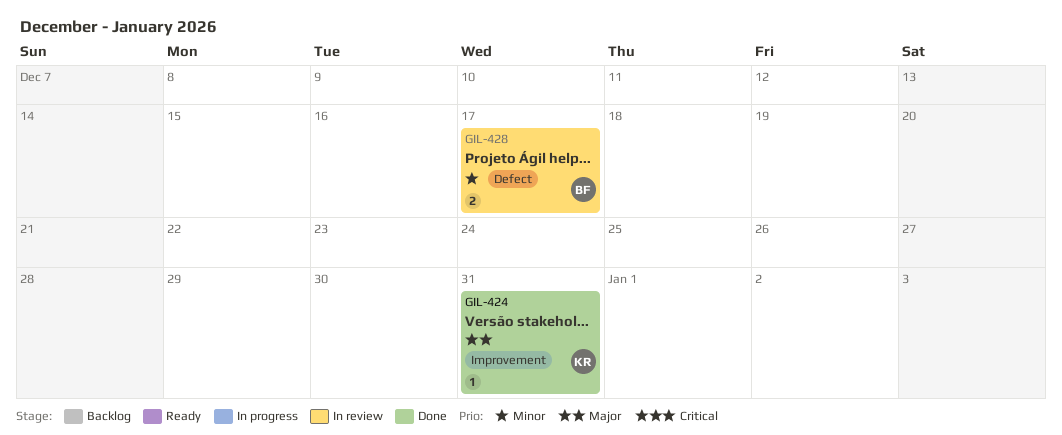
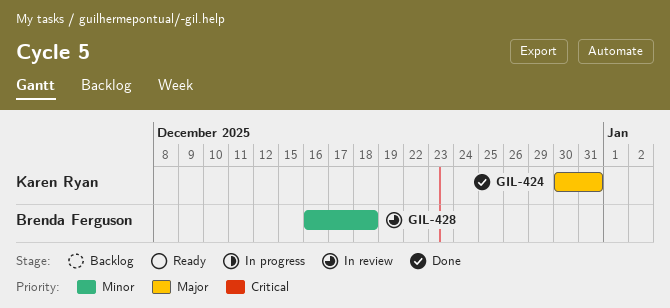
GIL-428, due: Dec 17 -> Dec 18

